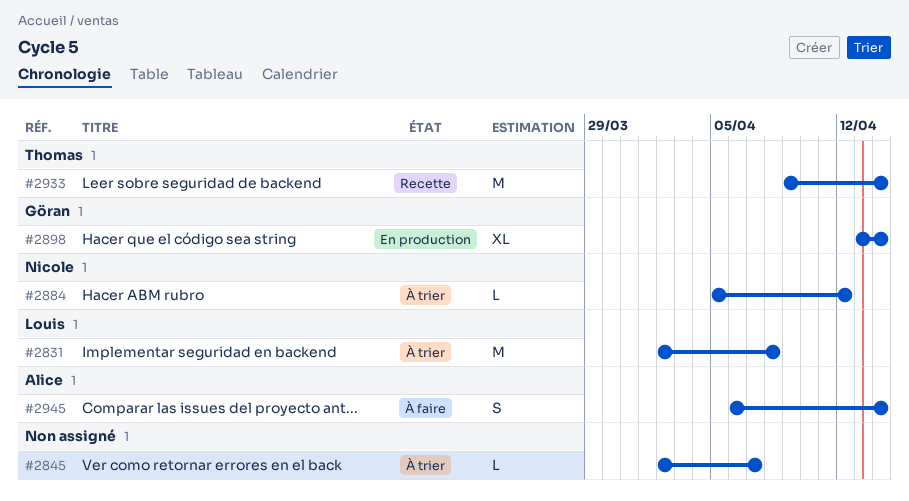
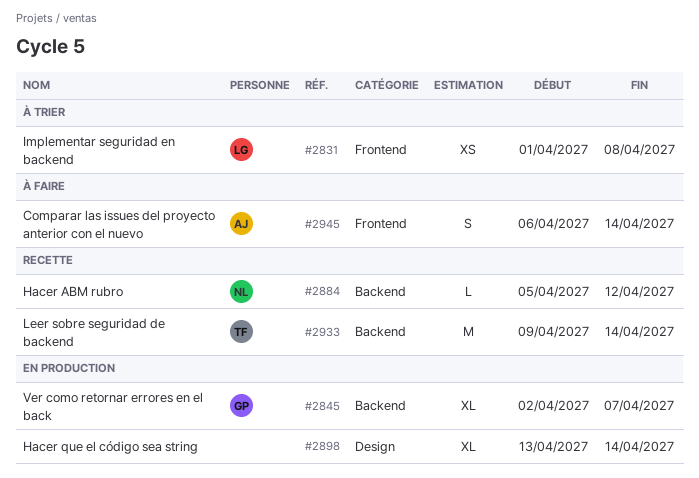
#2831, estimate: M -> XS
#2831, start: Apr 2 -> Apr 1
#2845, status: À trier -> En production
#2845, owner: none -> Göran
#2845, estimate: L -> XL
#2884, status: À trier -> Recette
#2898, owner: Göran -> none

